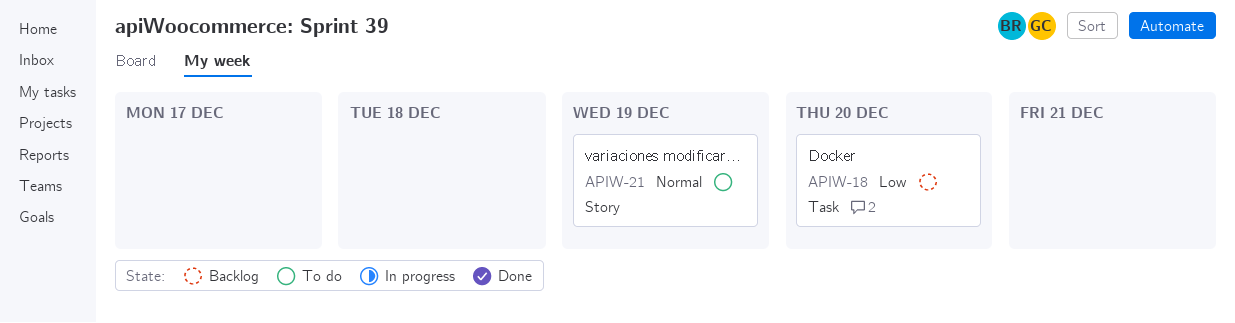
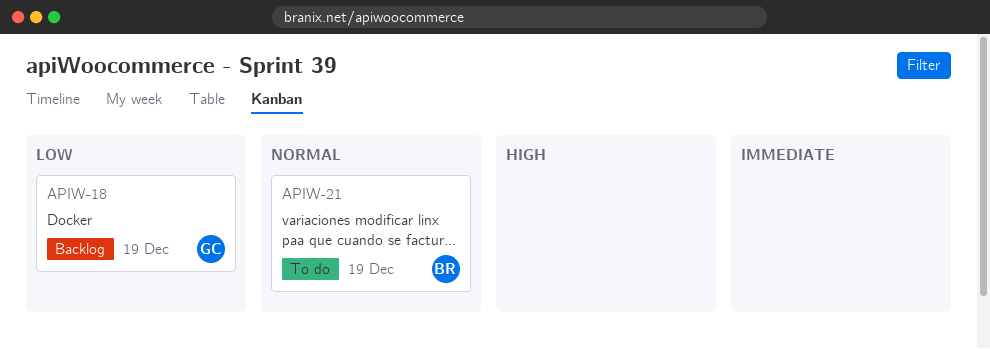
APIW-18, due: Dec 20 -> Dec 19

